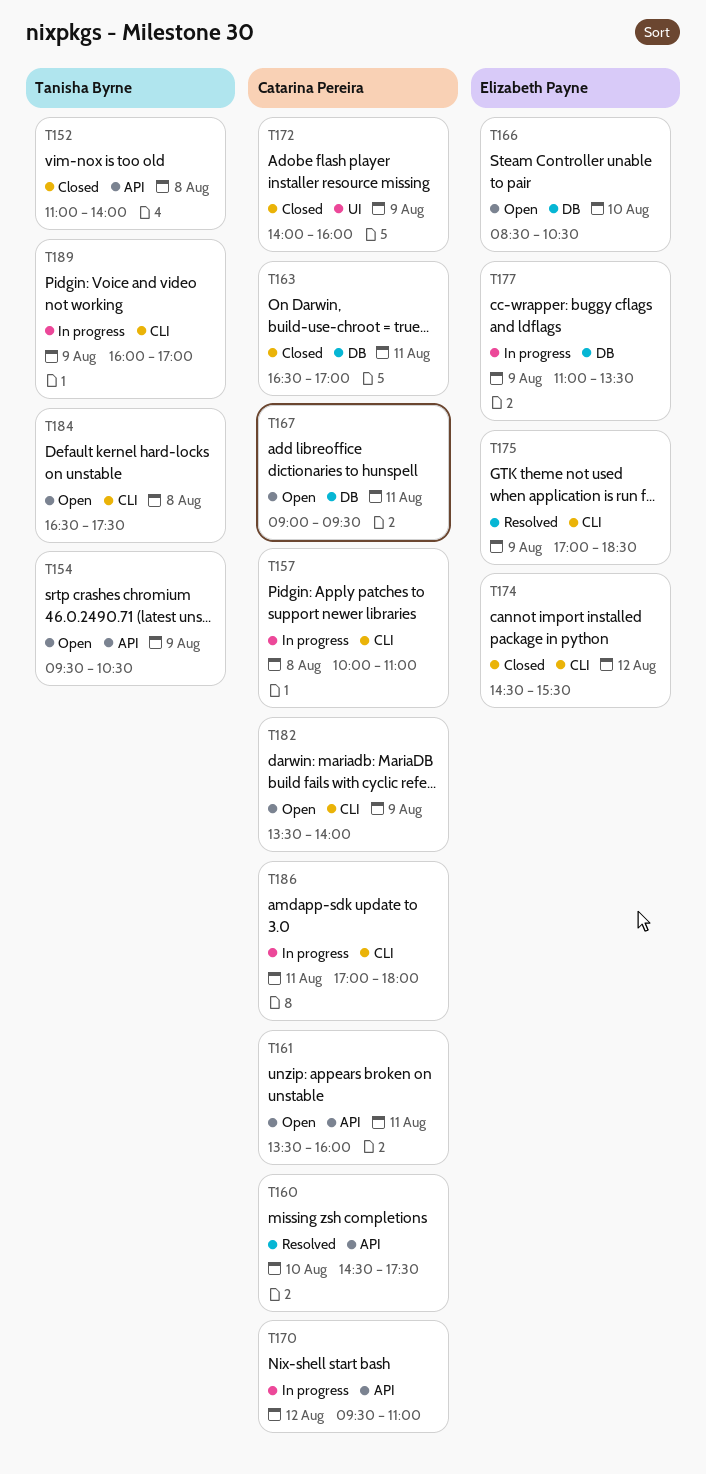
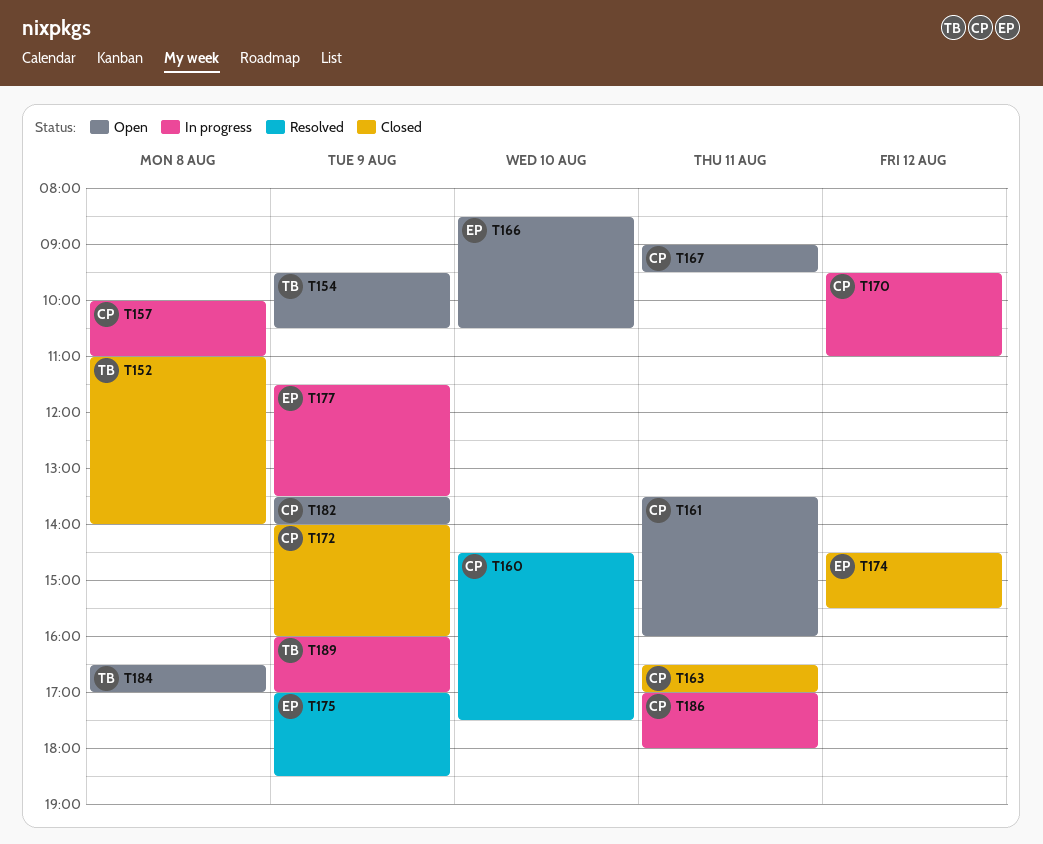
T177, begins: 11:00 -> 11:30
T184, ends: 17:30 -> 17:00

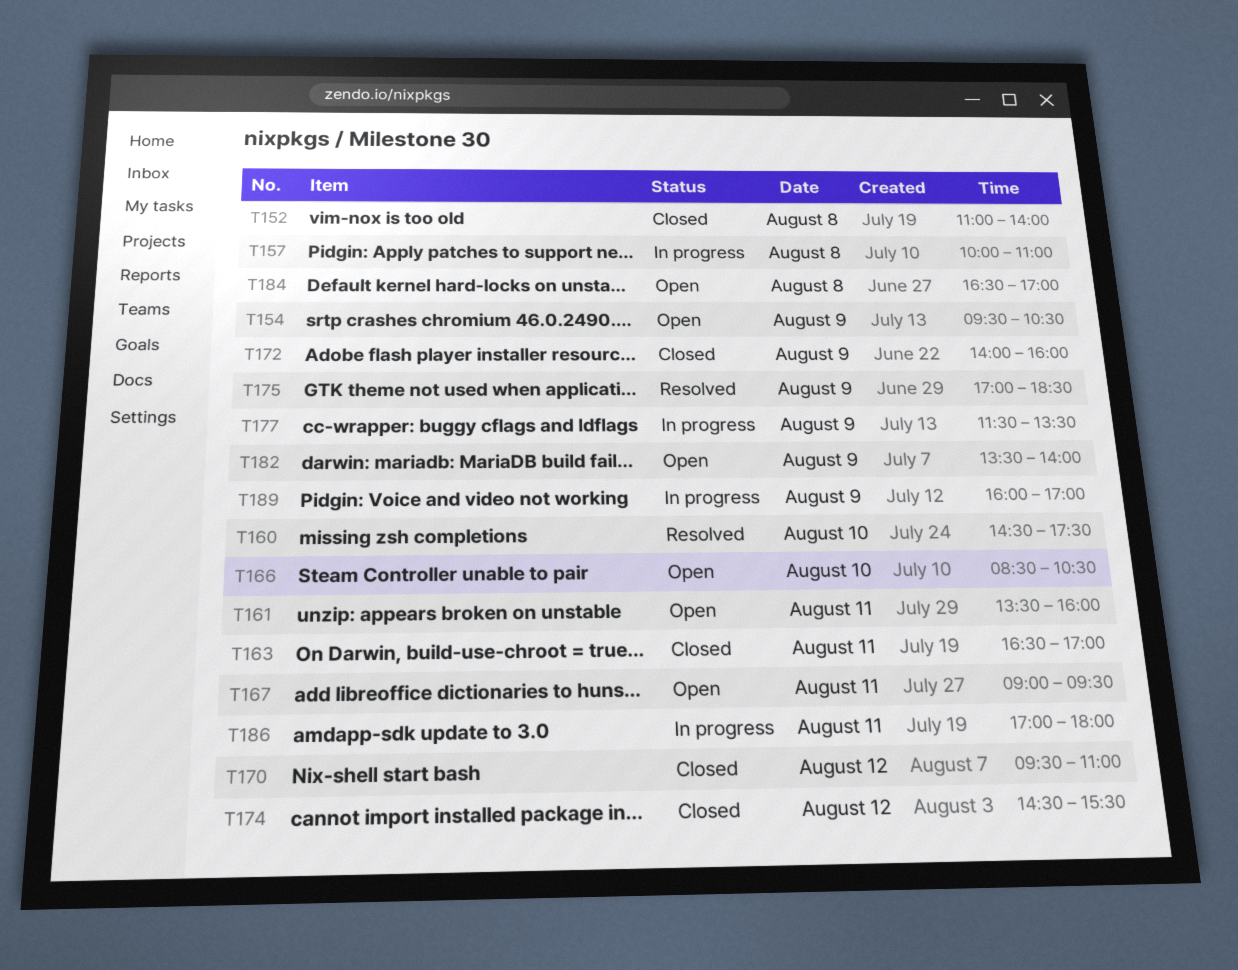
T170, status: In progress -> Closed

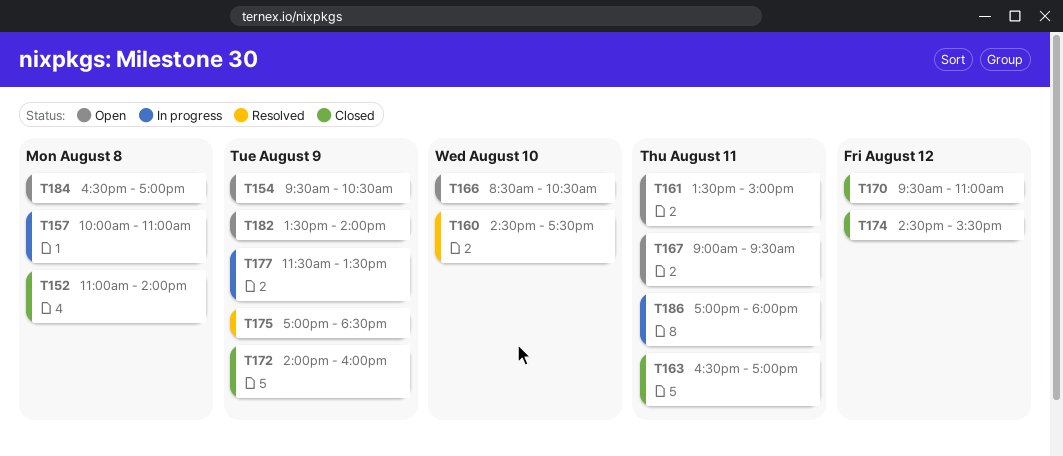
T161, ends: 16:00 -> 15:00
T189: present -> none

